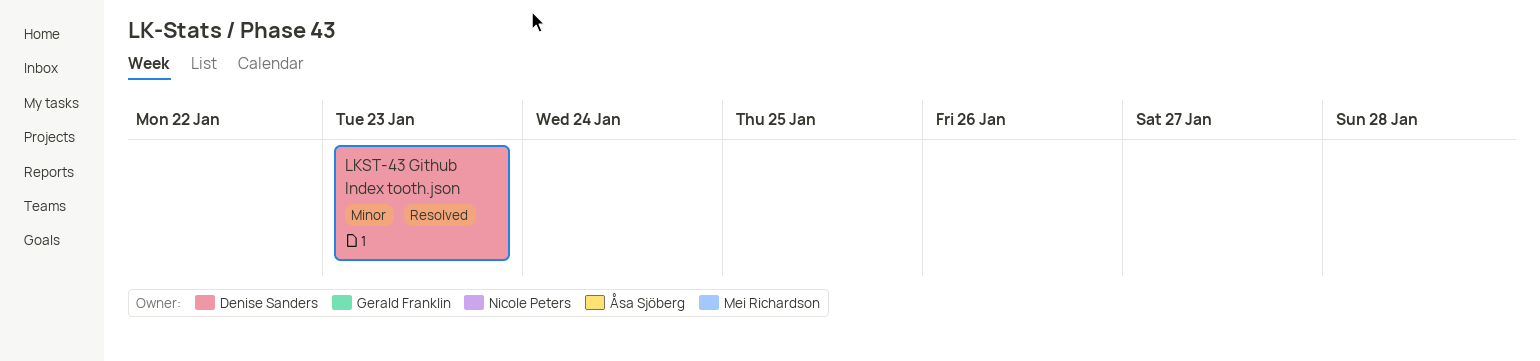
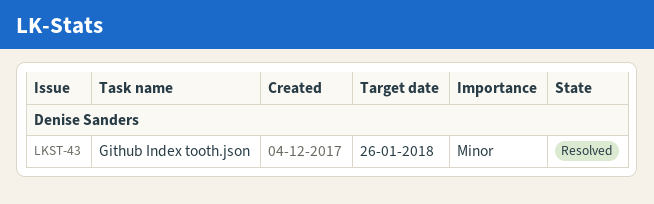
LKST-43, due: Jan 23 -> Jan 26

